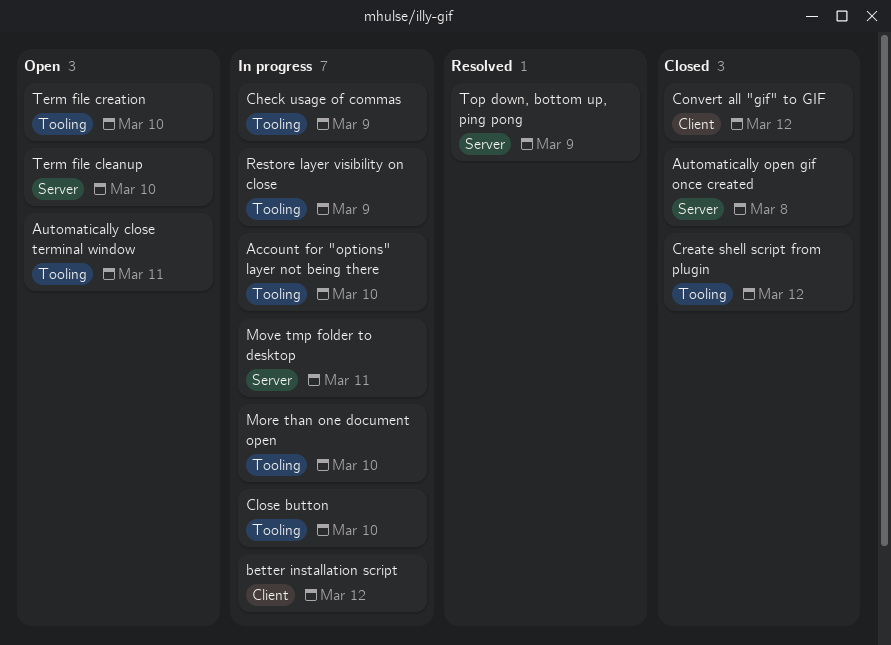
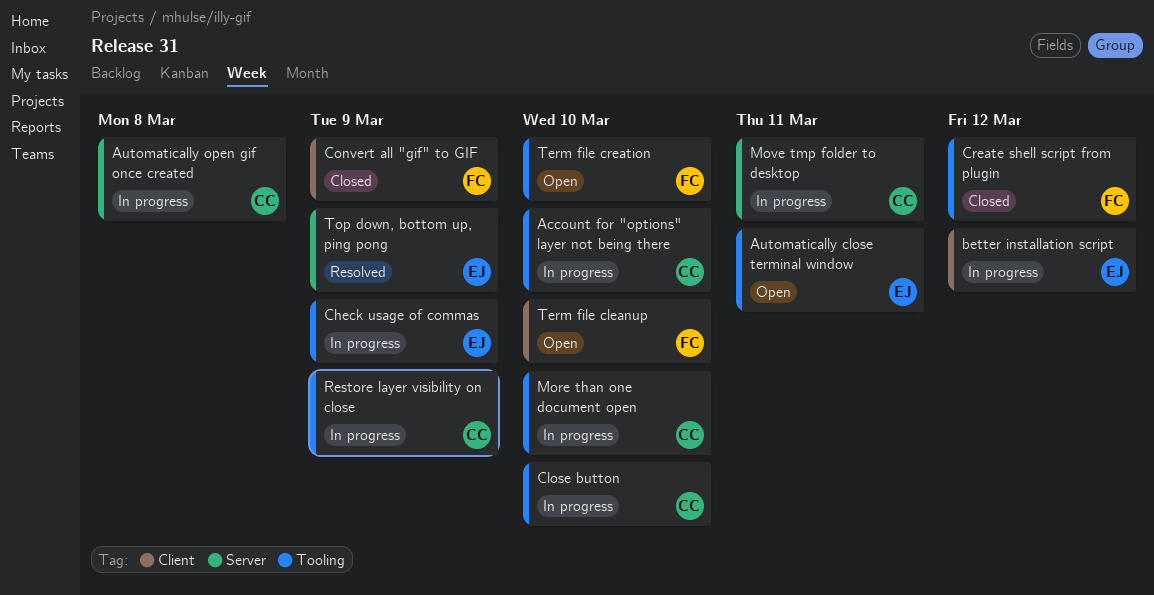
Automatically open gif once created, status: Closed -> In progress
Convert all "gif" to GIF, due: Mar 12 -> Mar 9
Term file cleanup, label: Server -> Client

